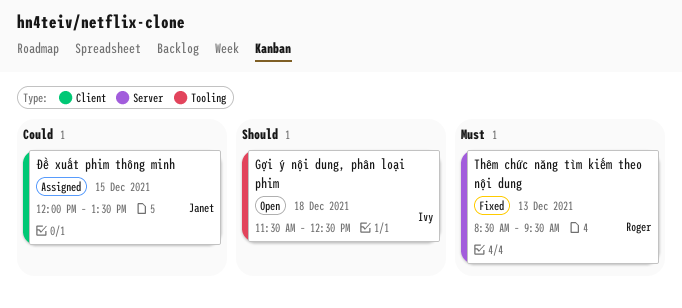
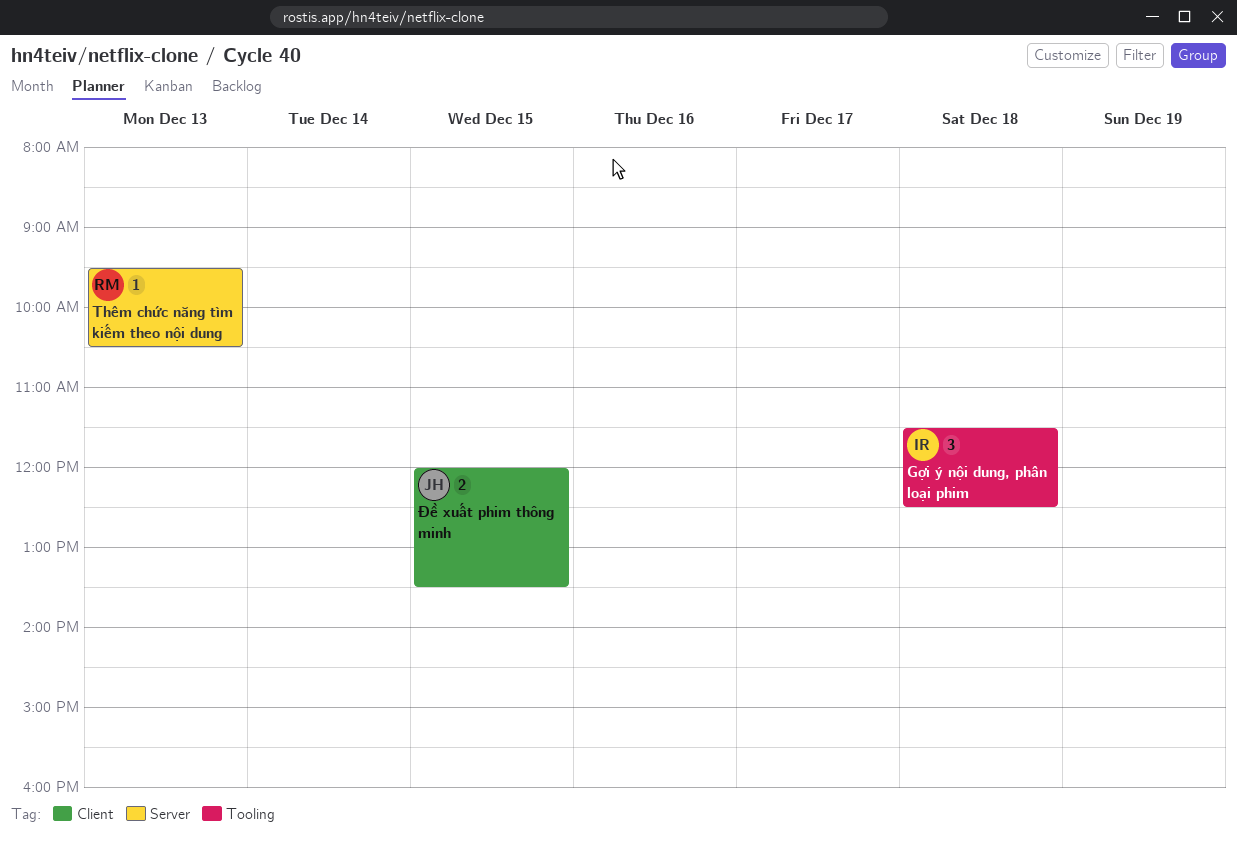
Thêm chức năng tìm kiếm theo nội dung, begins: 08:30 -> 09:30
Thêm chức năng tìm kiếm theo nội dung, ends: 09:30 -> 10:30

